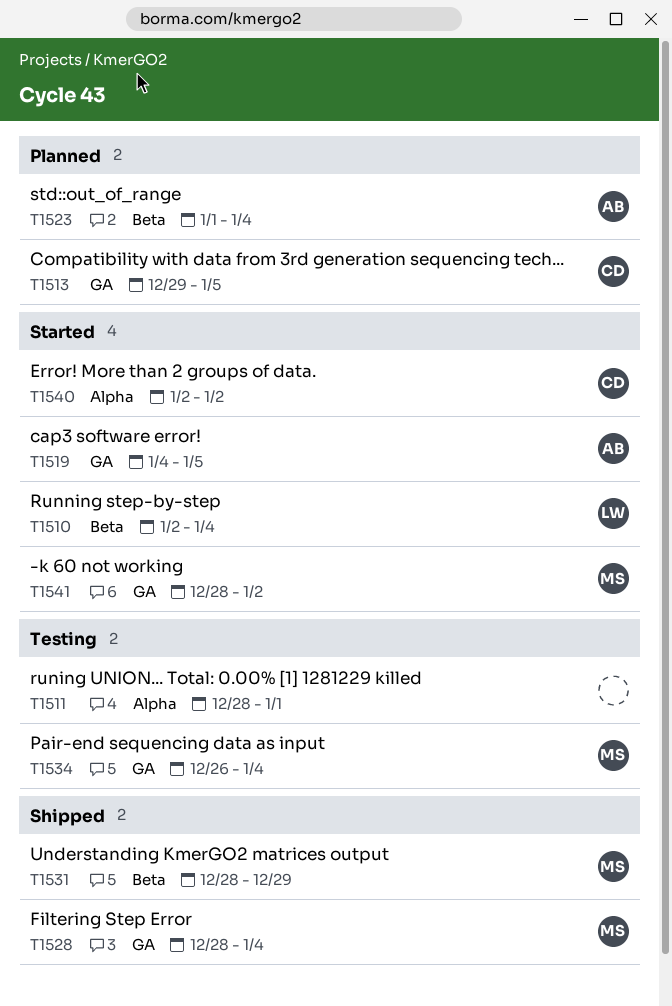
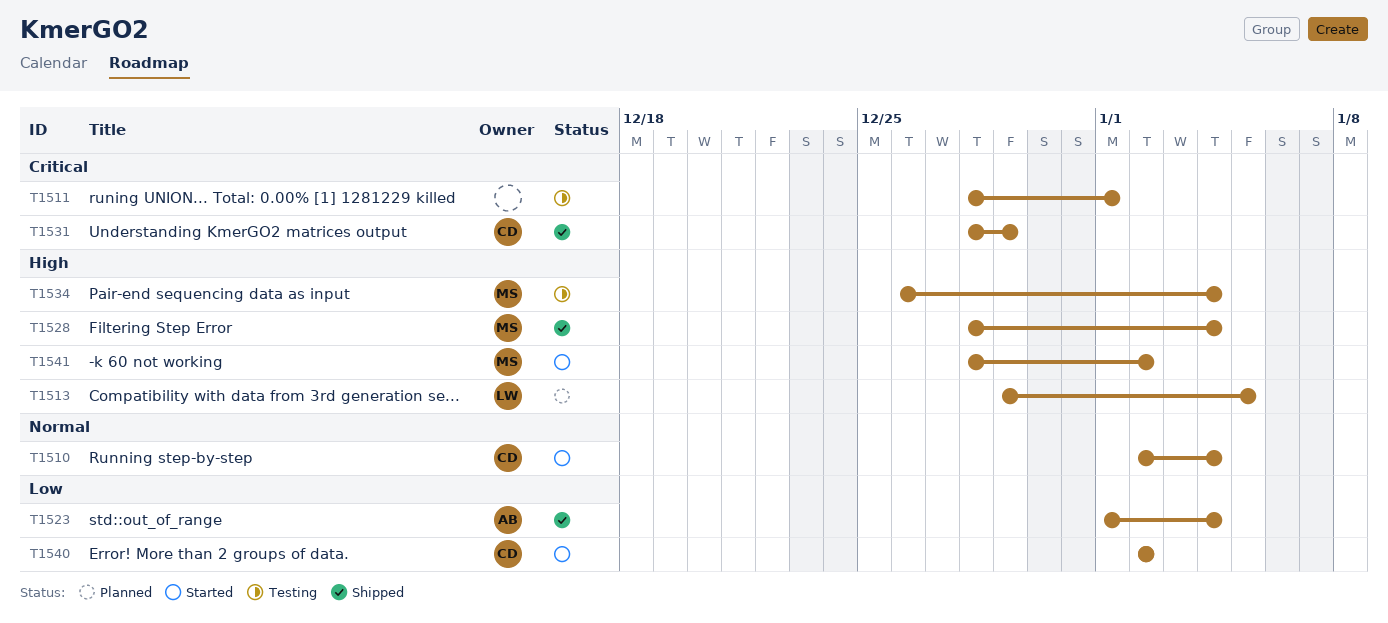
T1510, owner: LW -> CD
T1513, owner: CD -> LW
T1519: present -> none
T1523, status: Planned -> Shipped
T1531, owner: MS -> CD

